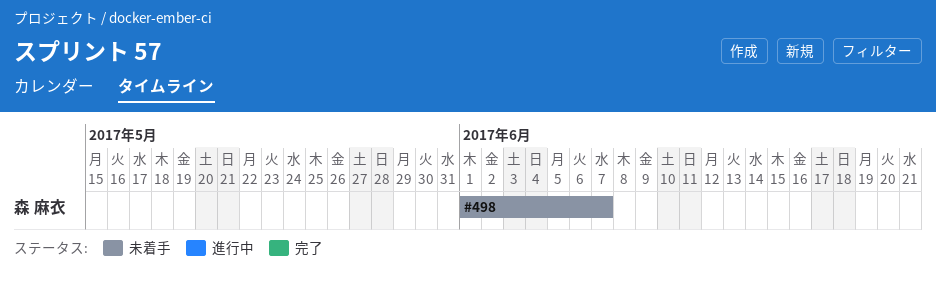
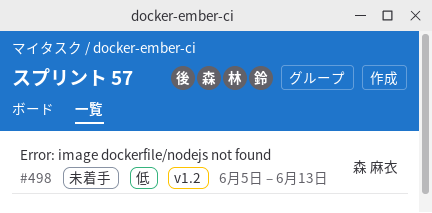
#498, start: Jun 1 -> Jun 5
#498, due: Jun 7 -> Jun 13

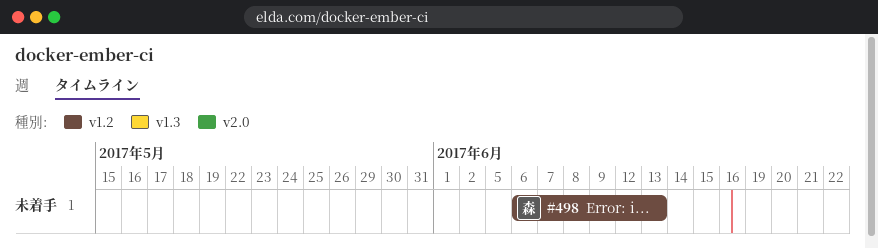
#498, start: Jun 5 -> Jun 6

